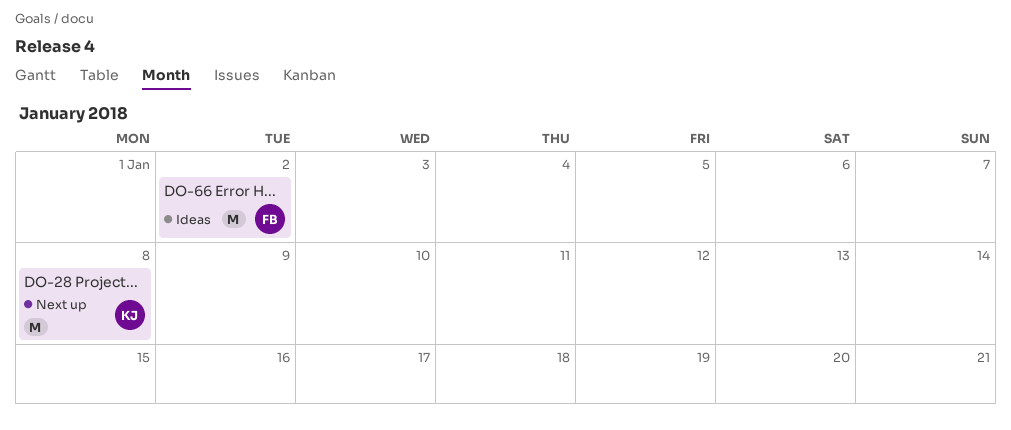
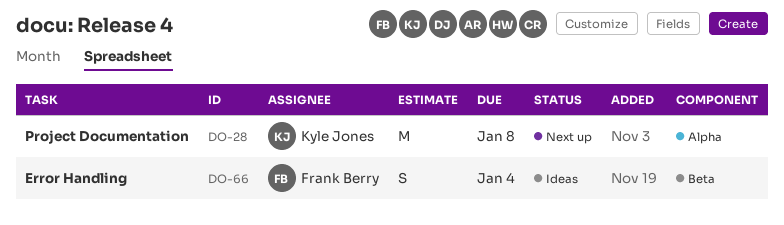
DO-66, estimate: M -> S
DO-66, due: Jan 2 -> Jan 4

